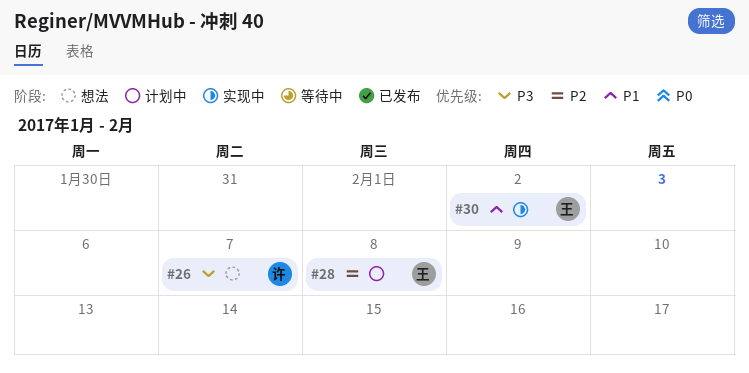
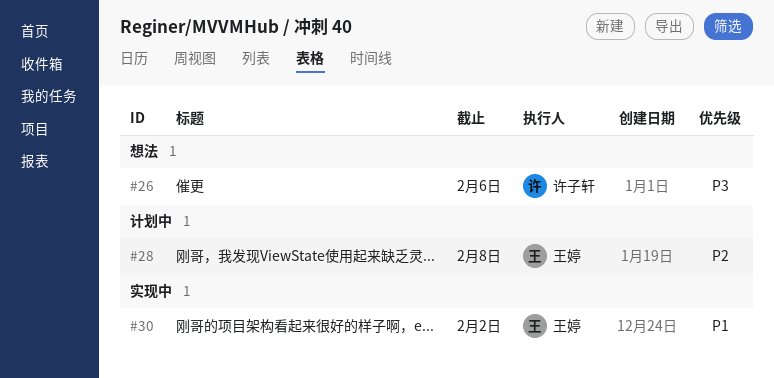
#26, due: Feb 7 -> Feb 6

